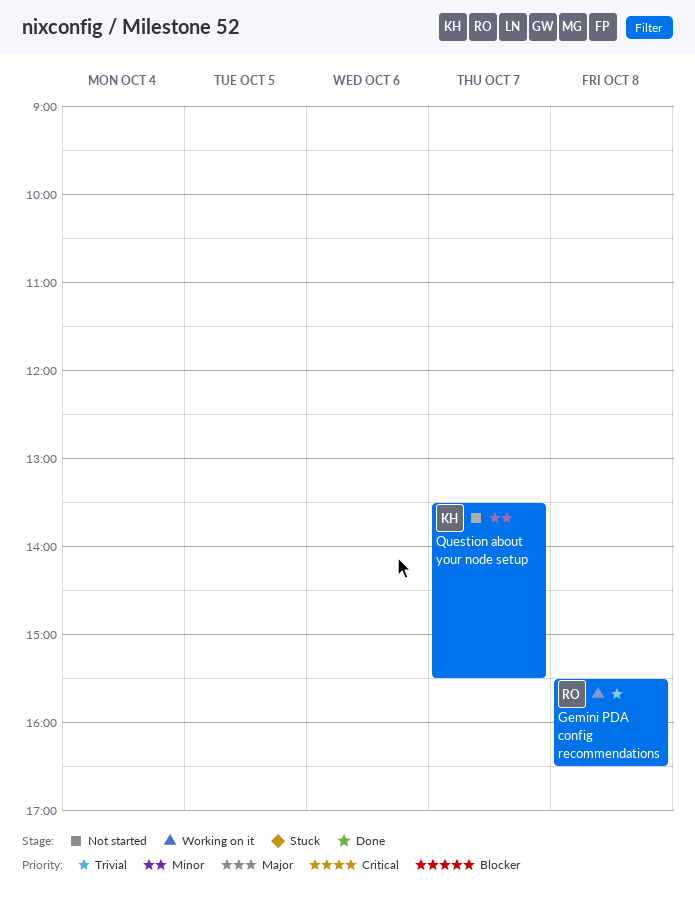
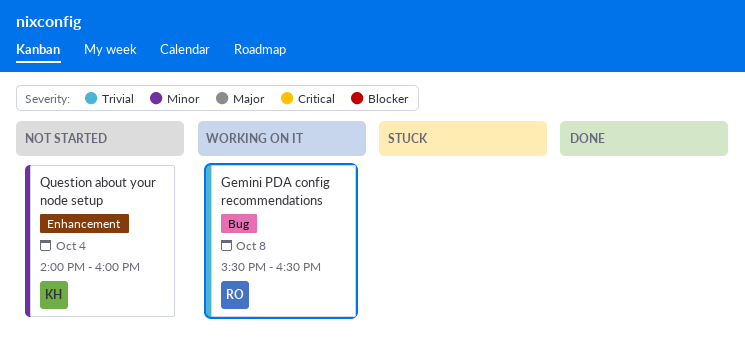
Question about your node setup, day: Oct 7 -> Oct 4
Question about your node setup, begins: 13:30 -> 14:00
Question about your node setup, ends: 15:30 -> 16:00

